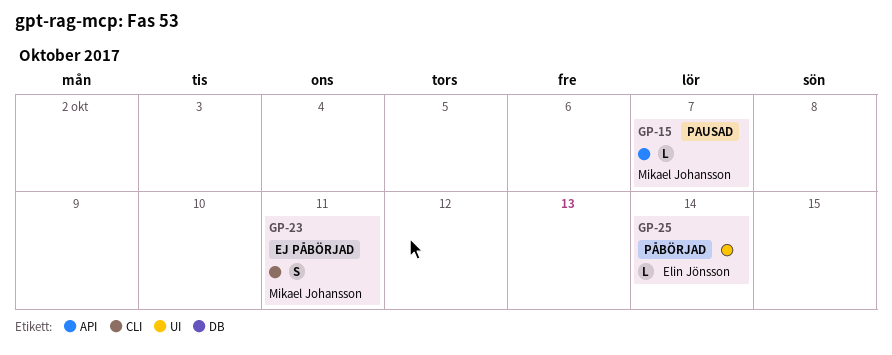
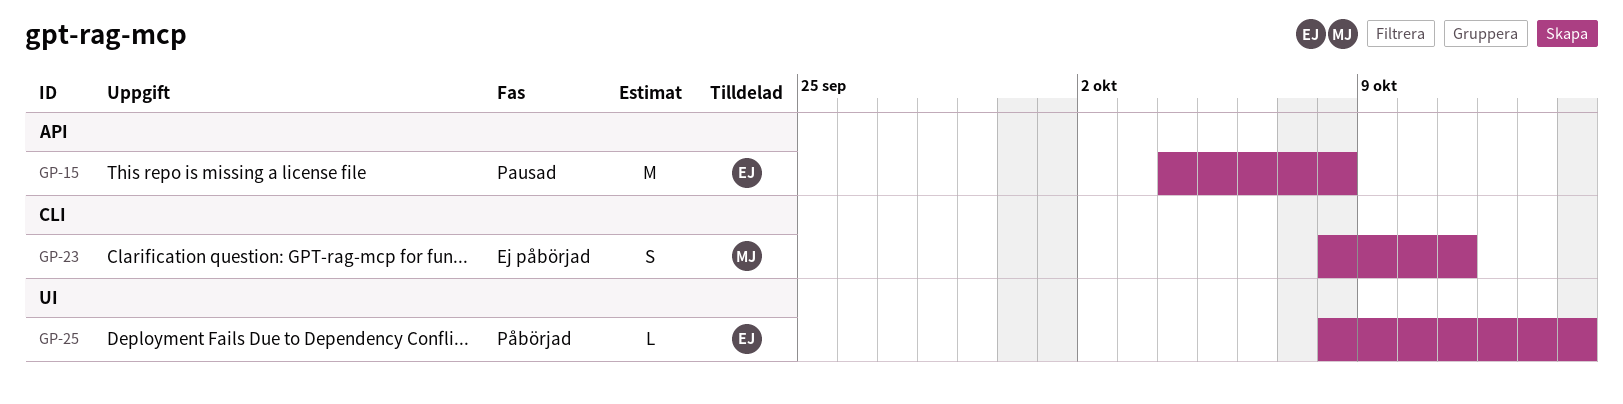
GP-15, owner: Mikael Johansson -> Elin Jönsson
GP-15, estimate: L -> M
GP-15, due: Oct 7 -> Oct 8

